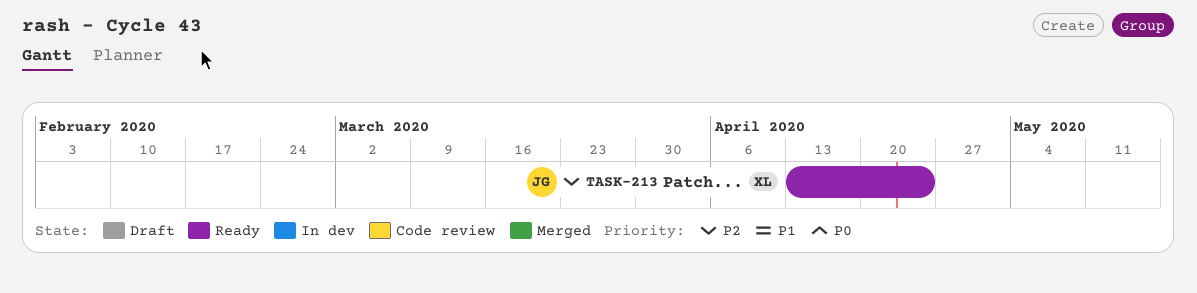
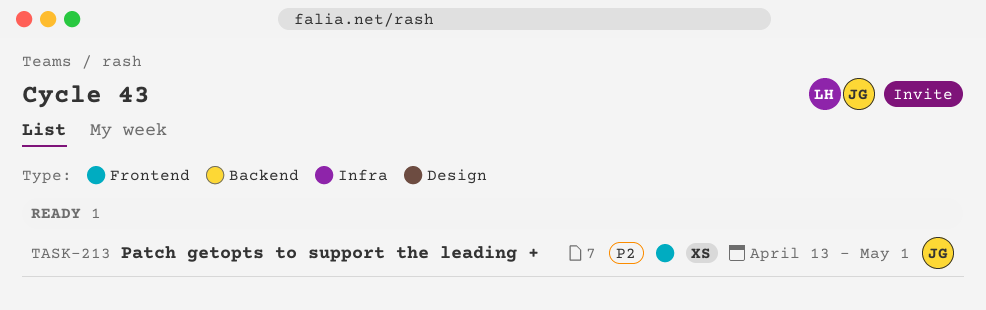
TASK-213, estimate: XL -> XS
TASK-213, due: Apr 24 -> May 1

